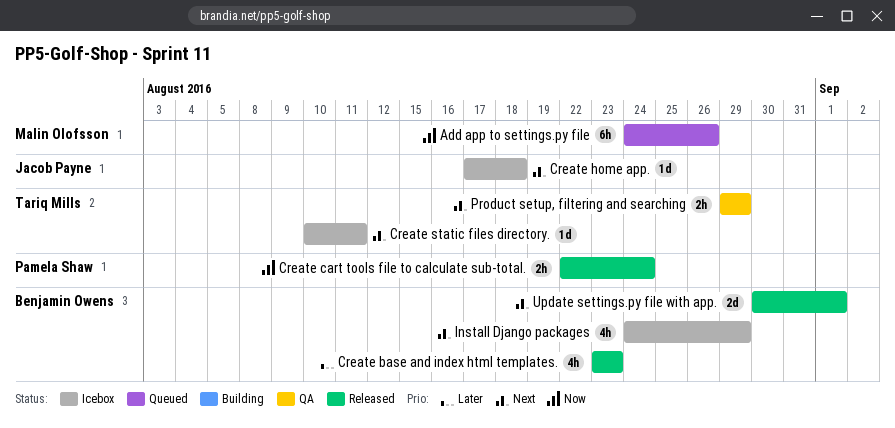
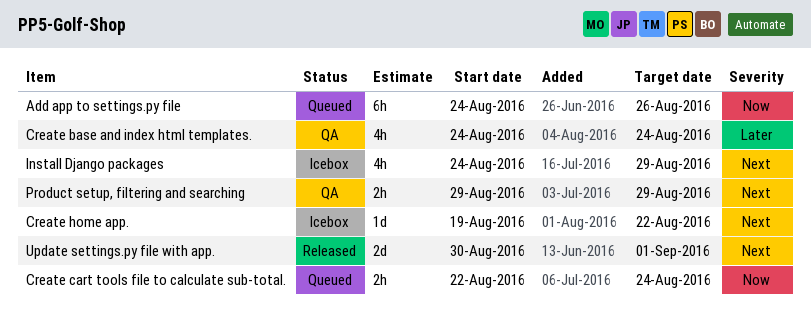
Create base and index html templates., status: Released -> QA
Create base and index html templates., start: Aug 23 -> Aug 24
Create base and index html templates., due: Aug 23 -> Aug 24
Create cart tools file to calculate sub-total., status: Released -> Queued
Create home app., start: Aug 17 -> Aug 19
Create home app., due: Aug 18 -> Aug 22
Create static files directory.: present -> none

